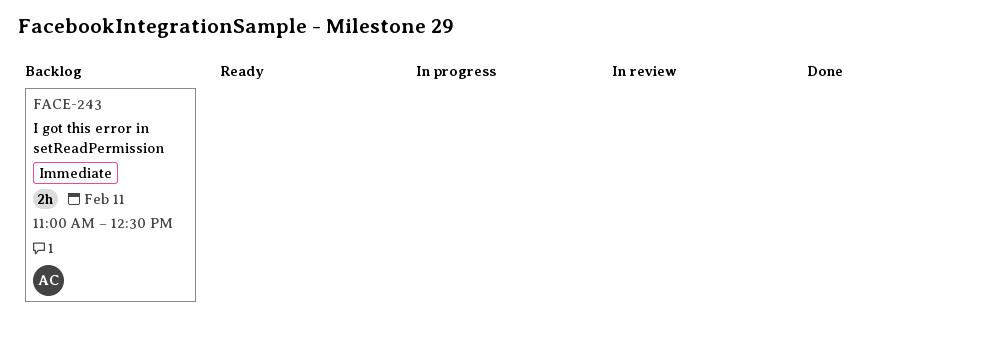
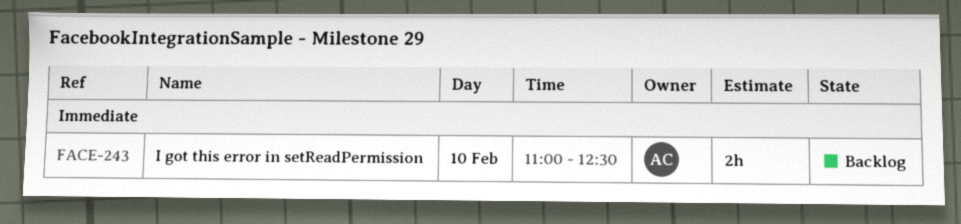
FACE-243, day: Feb 11 -> Feb 10

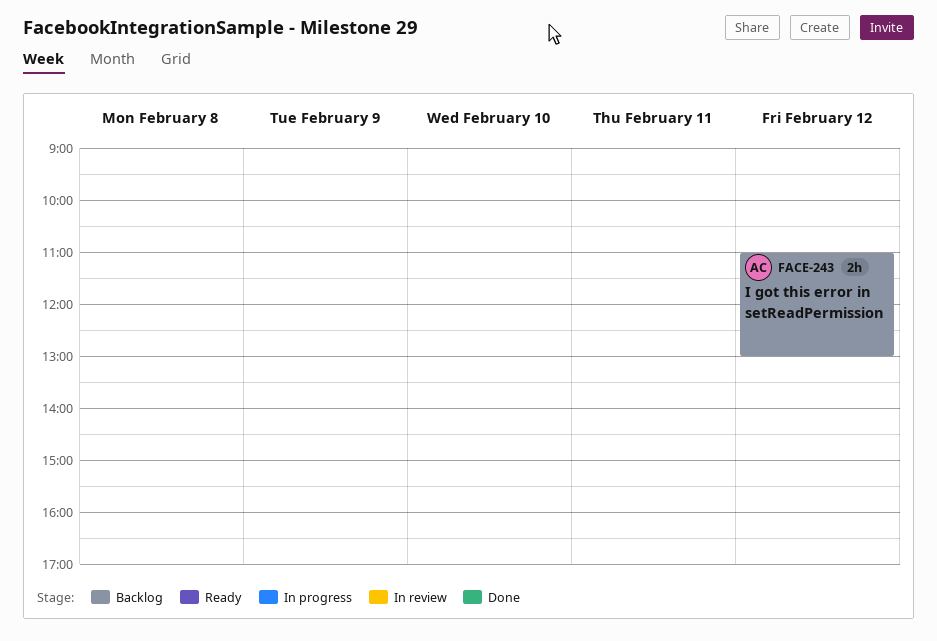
FACE-243, day: Feb 10 -> Feb 12
FACE-243, ends: 12:30 -> 13:00

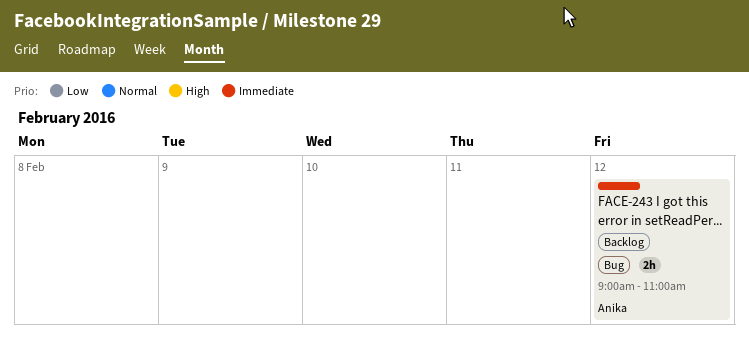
FACE-243, begins: 11:00 -> 09:00
FACE-243, ends: 13:00 -> 11:00

